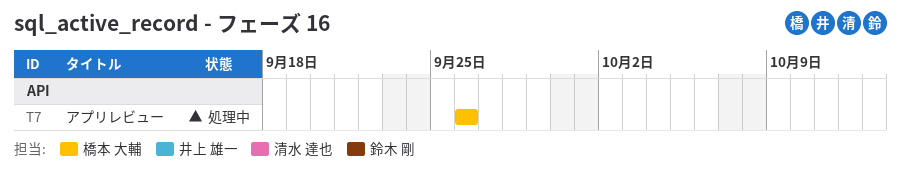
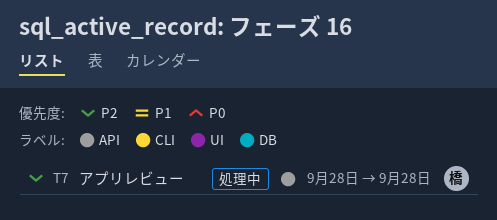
T7, start: Sep 26 -> Sep 28
T7, due: Sep 26 -> Sep 28

